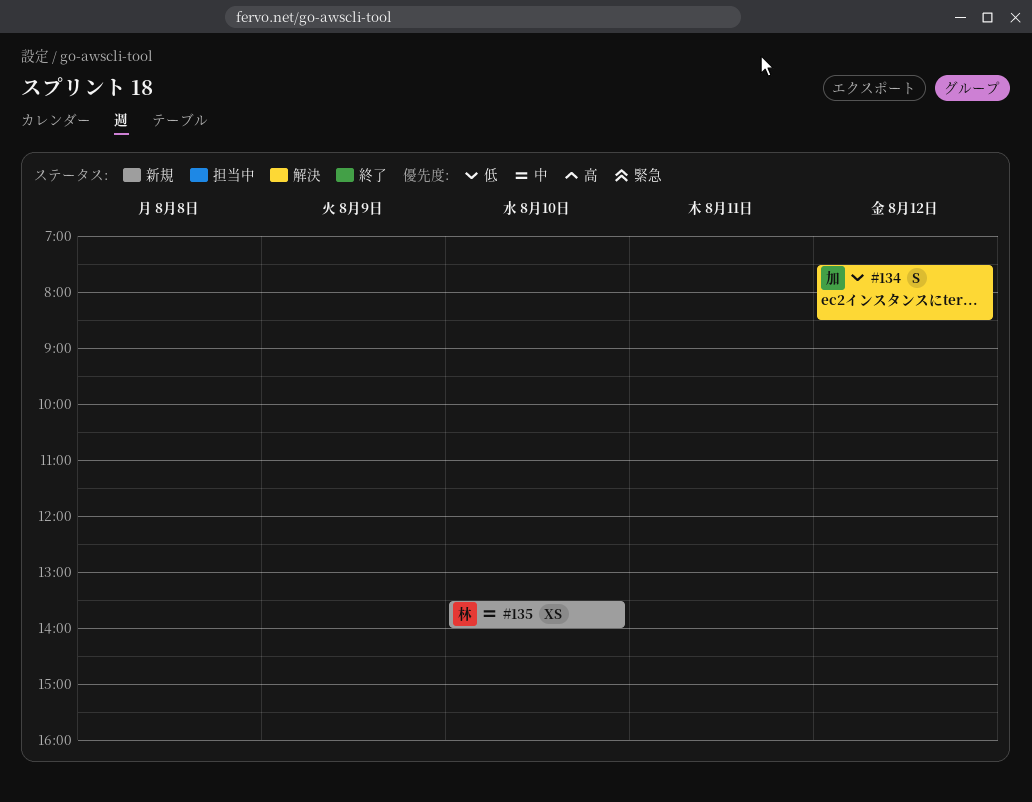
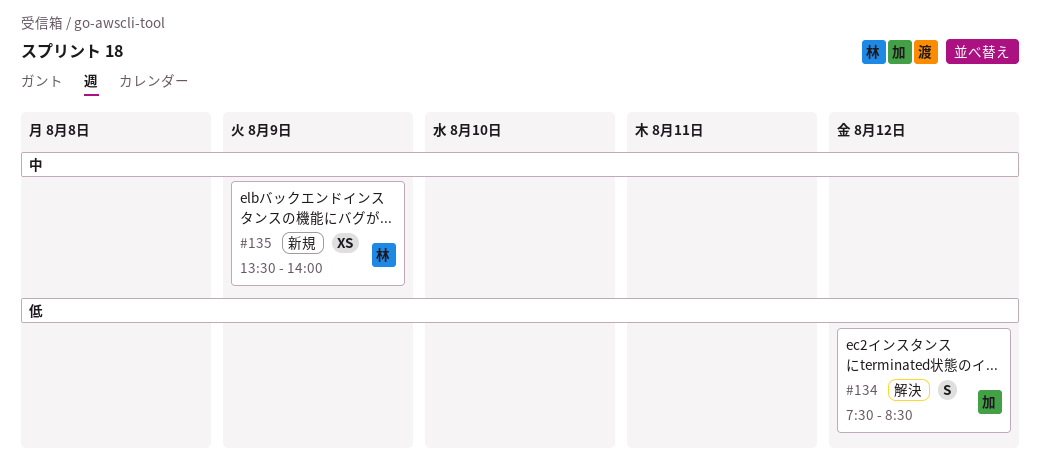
#135, day: Aug 10 -> Aug 9

